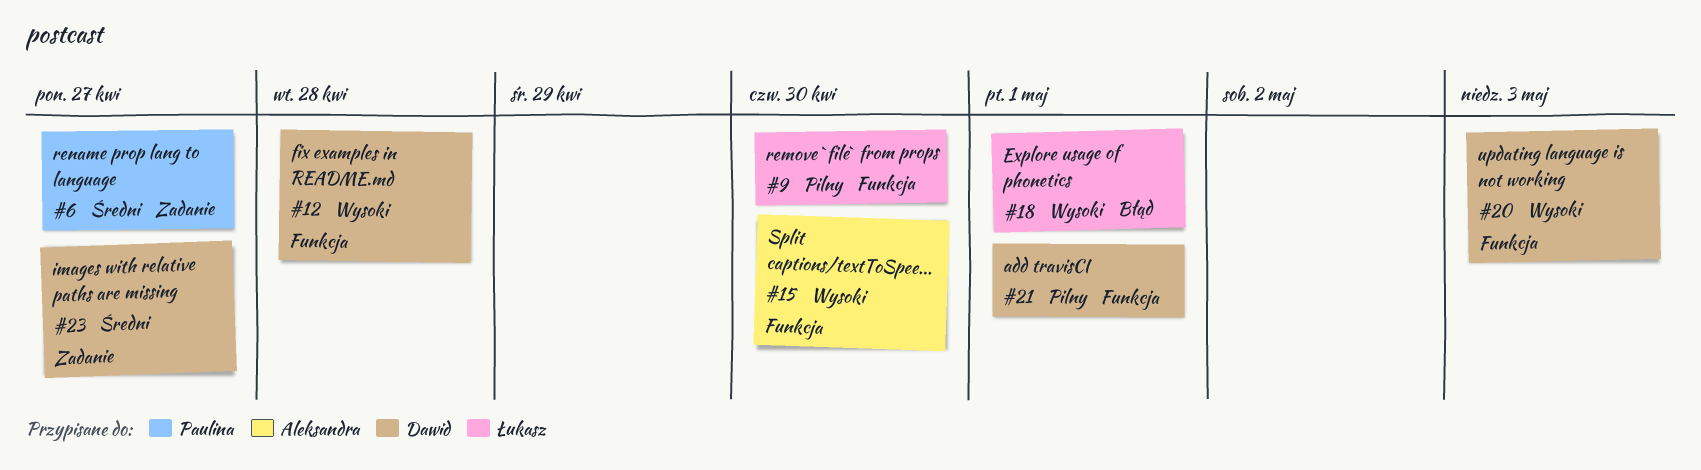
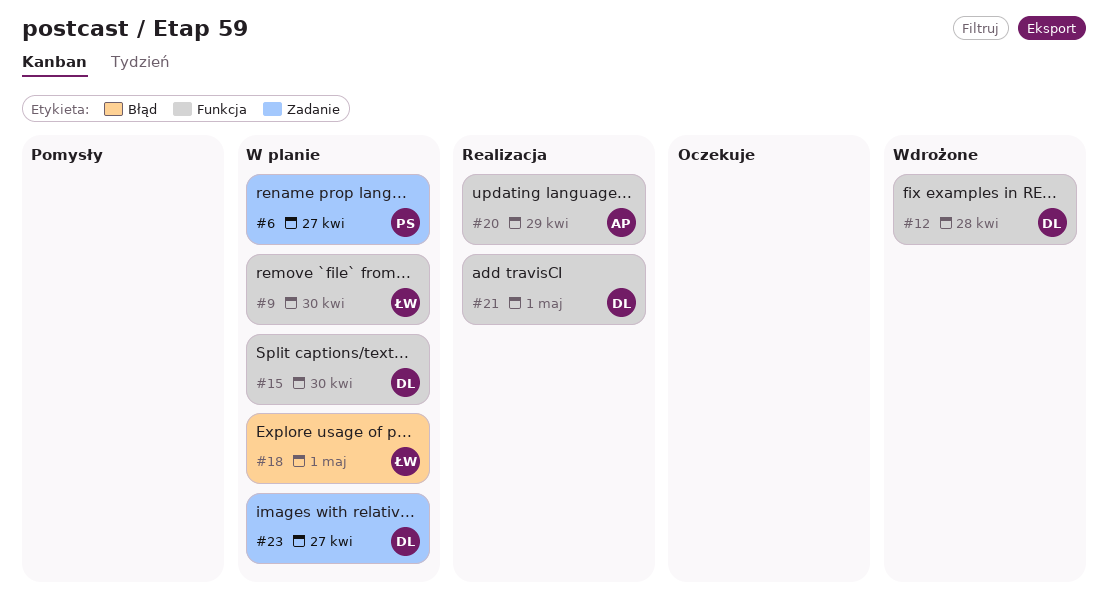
#15, owner: Aleksandra -> Dawid
#20, owner: Dawid -> Aleksandra
#20, due: May 3 -> Apr 29

